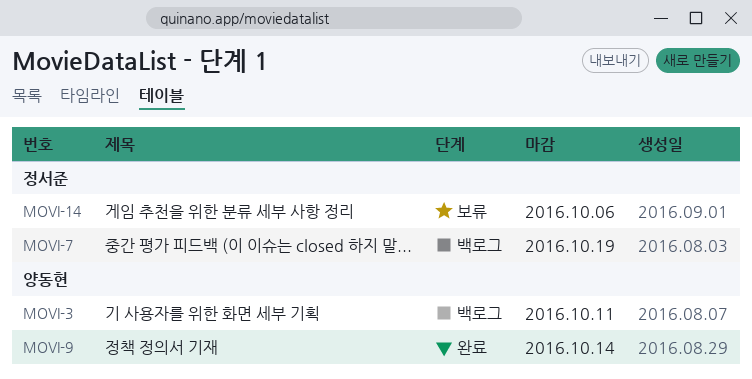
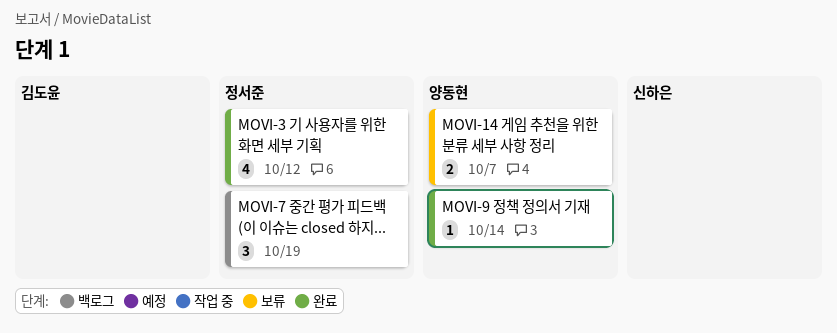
MOVI-3, status: 백로그 -> 완료
MOVI-3, owner: 양동현 -> 정서준
MOVI-3, due: Oct 11 -> Oct 12
MOVI-14, owner: 정서준 -> 양동현
MOVI-14, due: Oct 6 -> Oct 7

